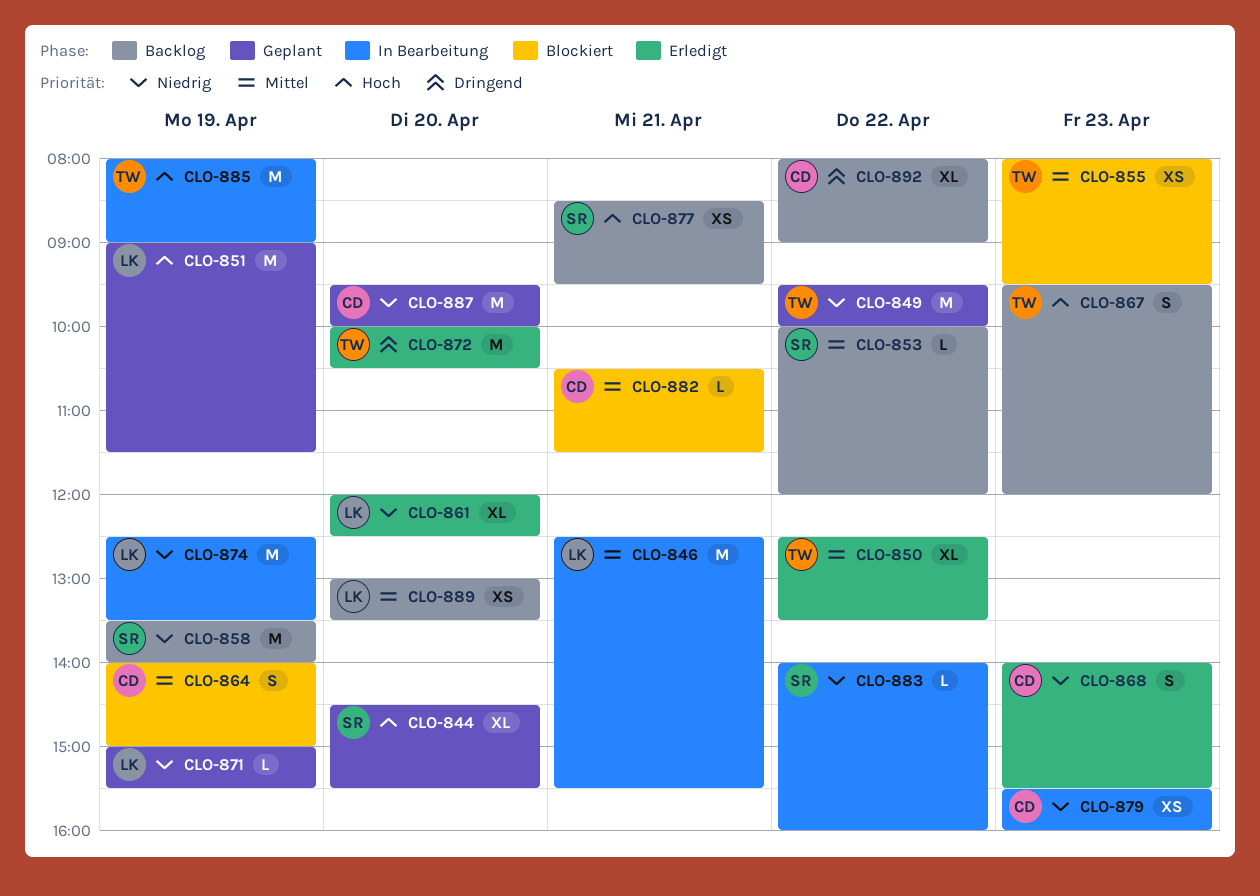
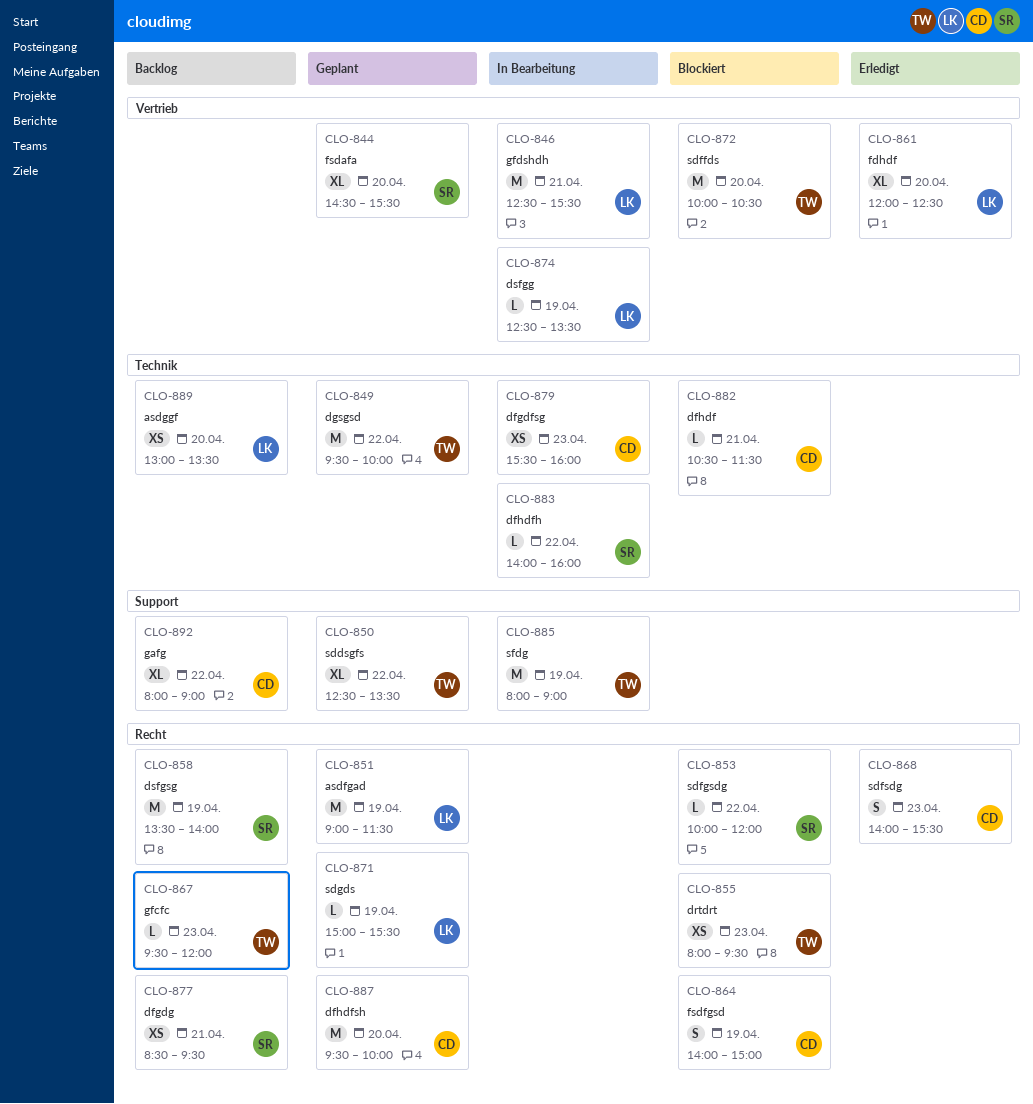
CLO-850, status: Erledigt -> Geplant
CLO-853, status: Backlog -> Blockiert
CLO-867, estimate: S -> L
CLO-872, status: Erledigt -> Blockiert
CLO-874, estimate: M -> L

